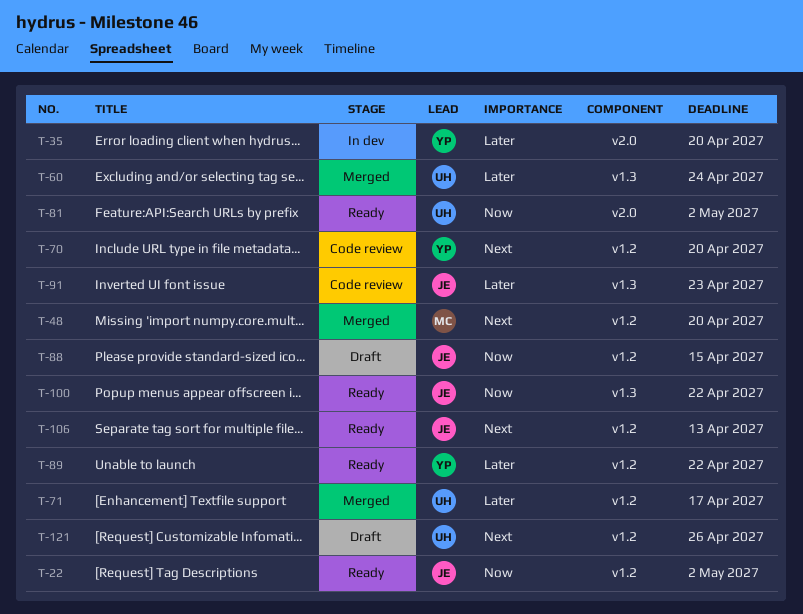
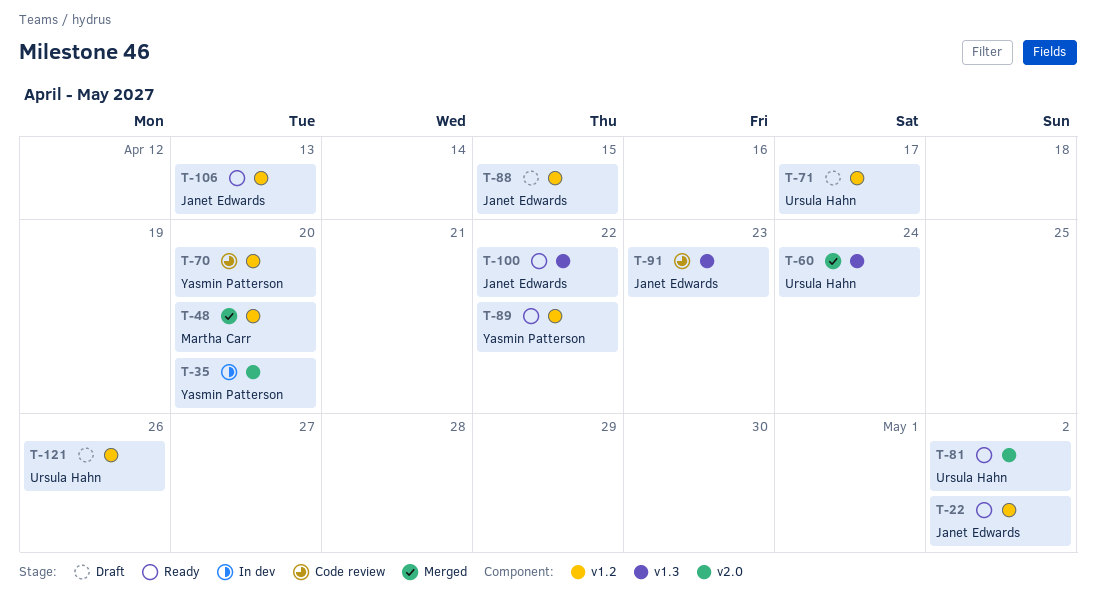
T-71, status: Merged -> Draft

